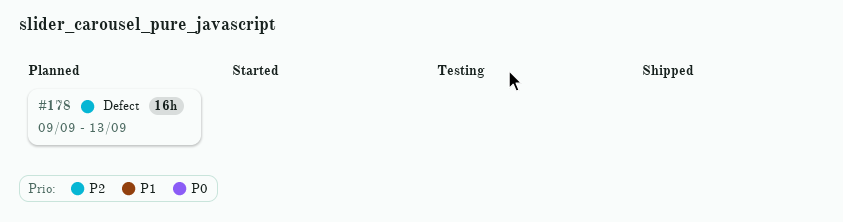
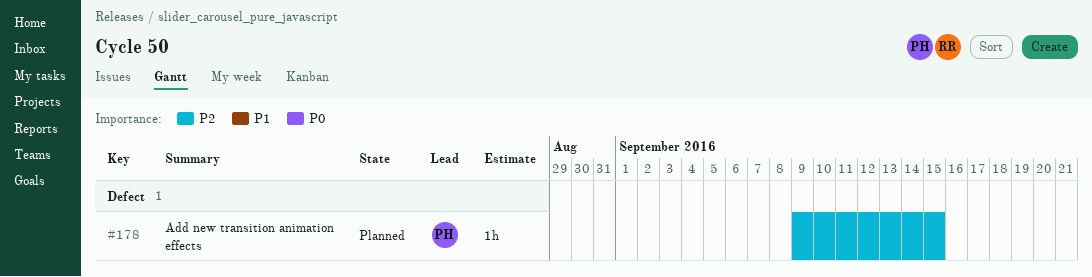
#178, estimate: 16h -> 1h
#178, due: Sep 13 -> Sep 15

